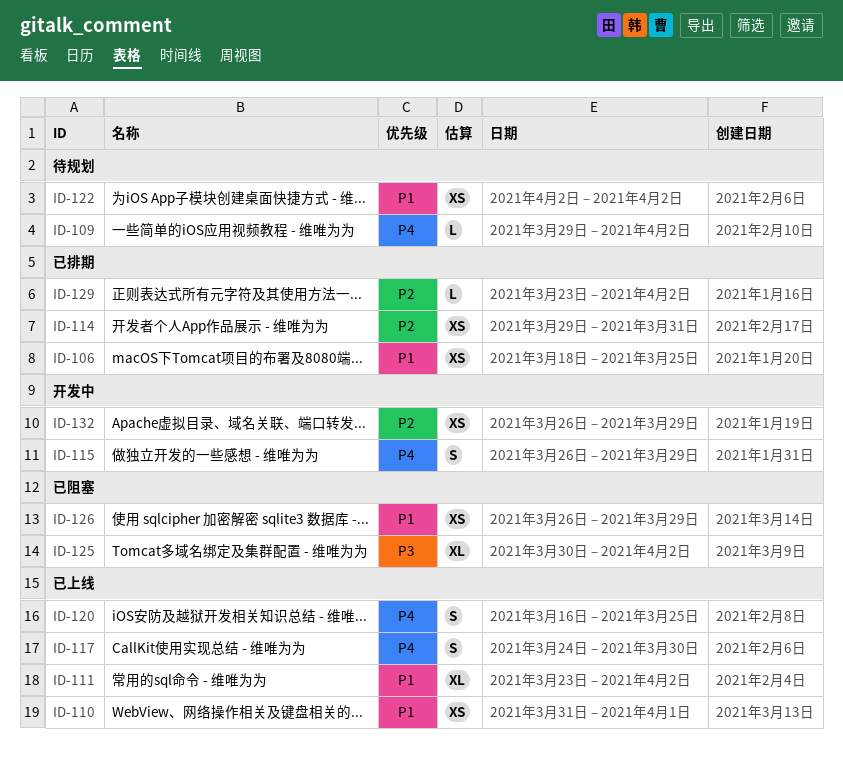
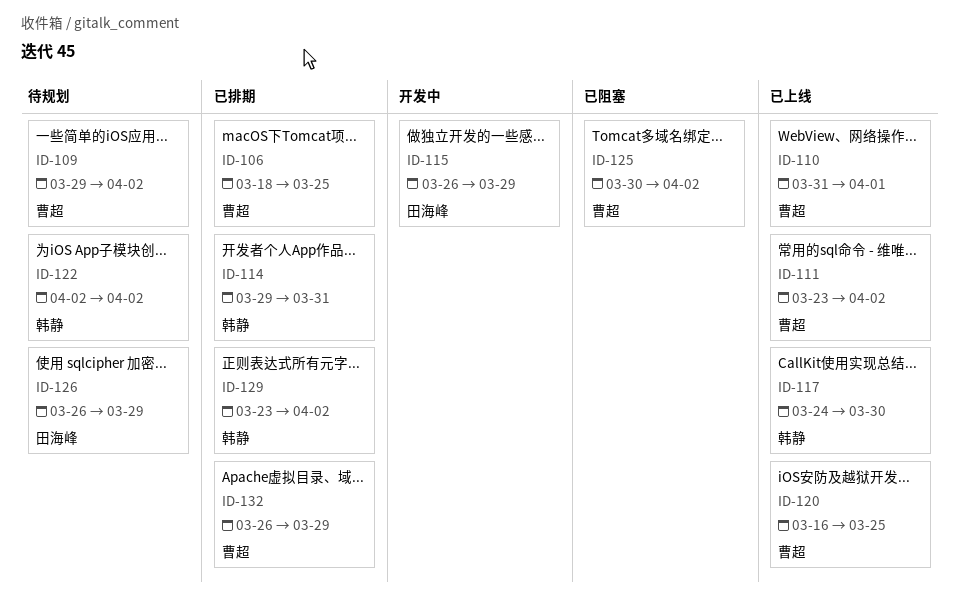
ID-126, status: 已阻塞 -> 待规划
ID-132, status: 开发中 -> 已排期

